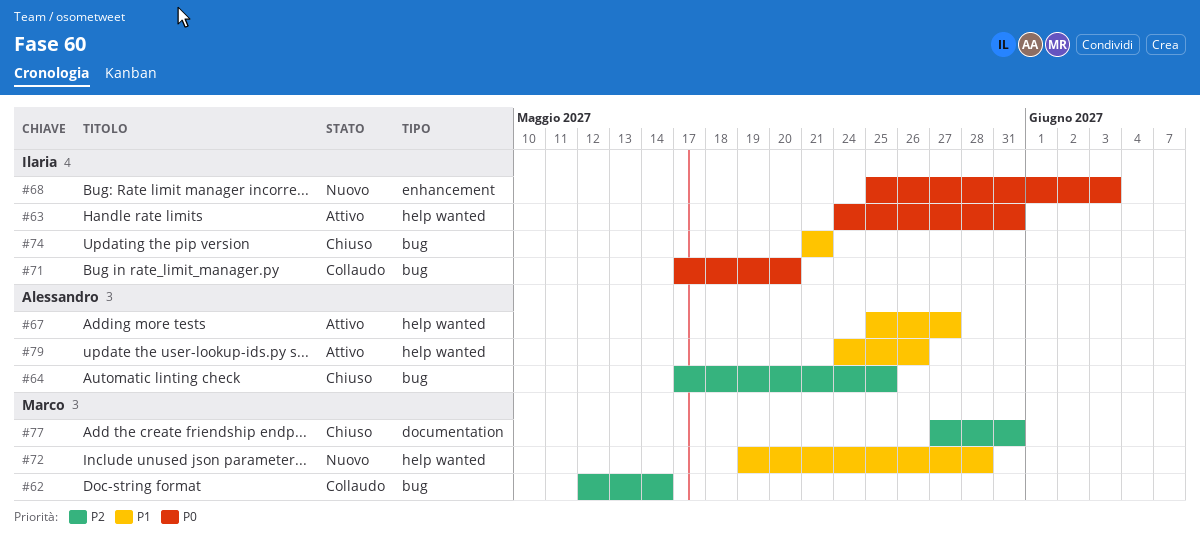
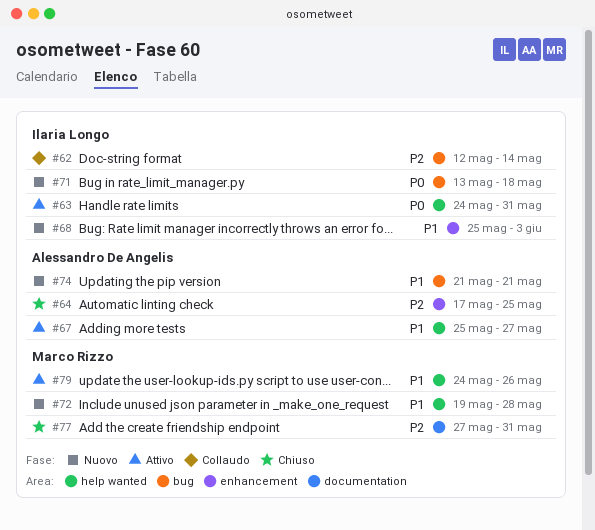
#62, owner: Marco Rizzo -> Ilaria Longo
#64, label: bug -> enhancement
#68, priority: P0 -> P1
#71, status: Collaudo -> Nuovo
#71, start: May 17 -> May 13
#71, due: May 20 -> May 18
#74, status: Chiuso -> Nuovo
#74, owner: Ilaria Longo -> Alessandro De Angelis
#79, owner: Alessandro De Angelis -> Marco Rizzo

